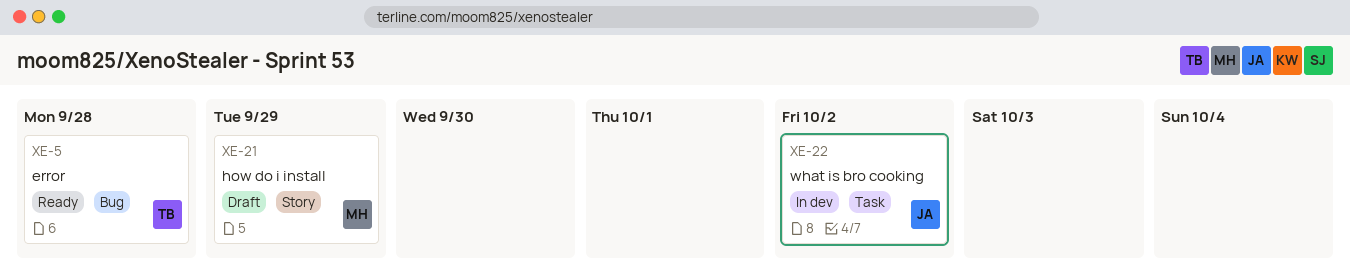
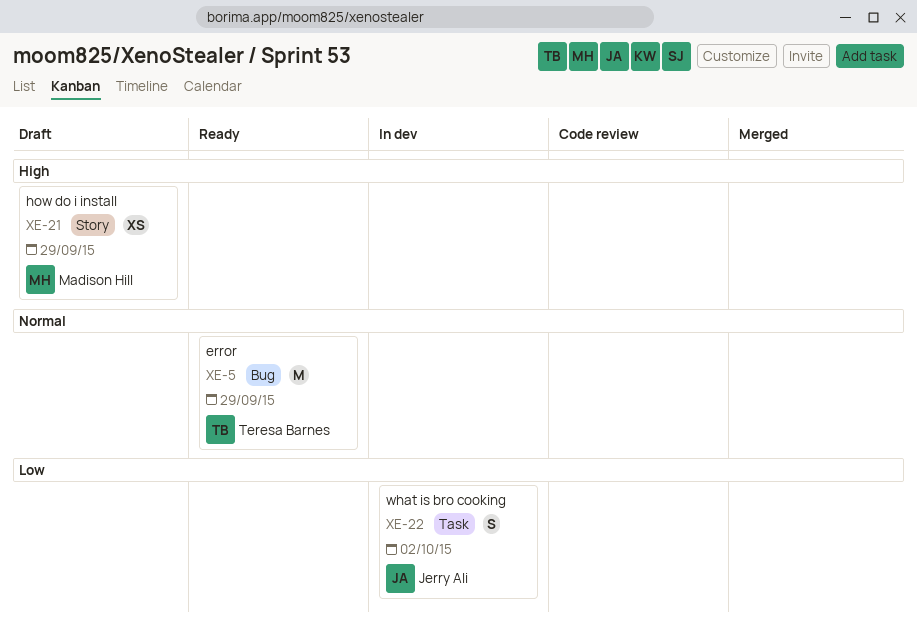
XE-5, due: Sep 28 -> Sep 29

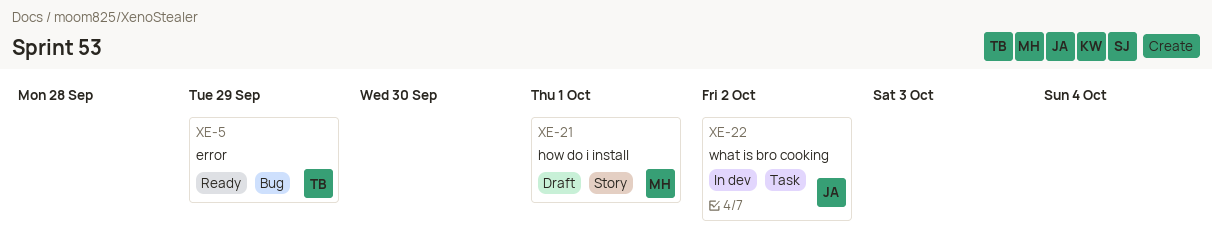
XE-21, due: Sep 29 -> Oct 1

